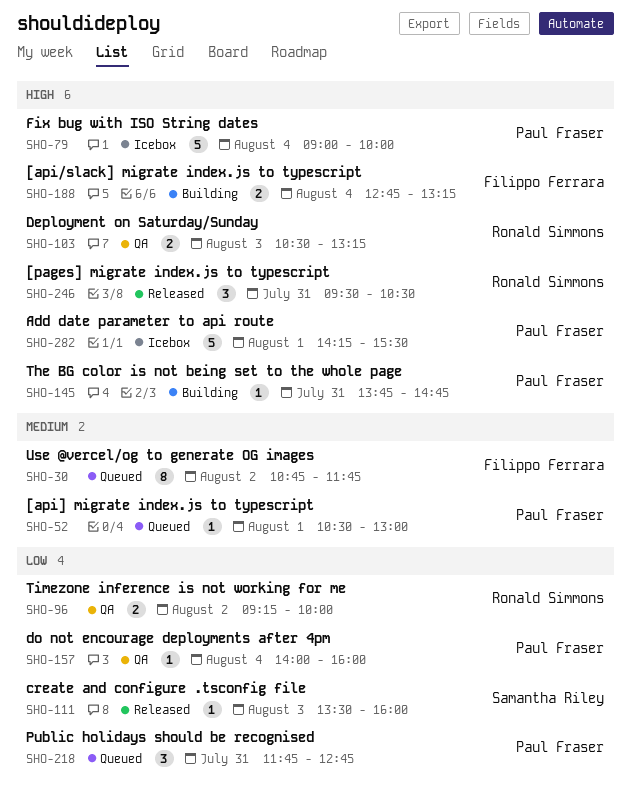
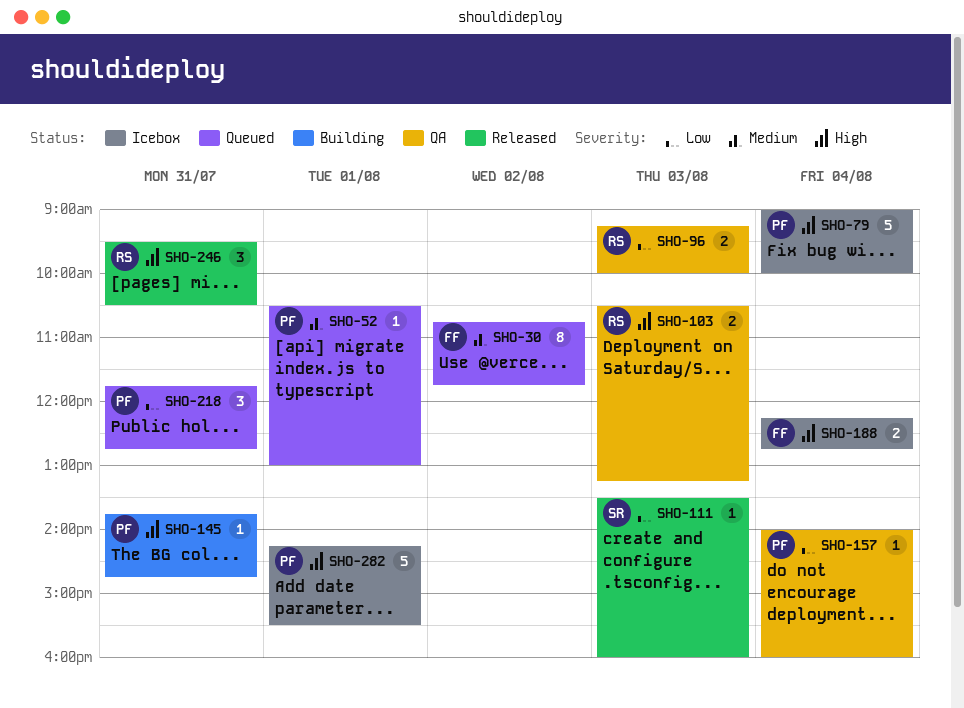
SHO-96, day: Aug 2 -> Aug 3
SHO-188, status: Building -> Icebox
SHO-188, begins: 12:45 -> 12:15
SHO-188, ends: 13:15 -> 12:45

